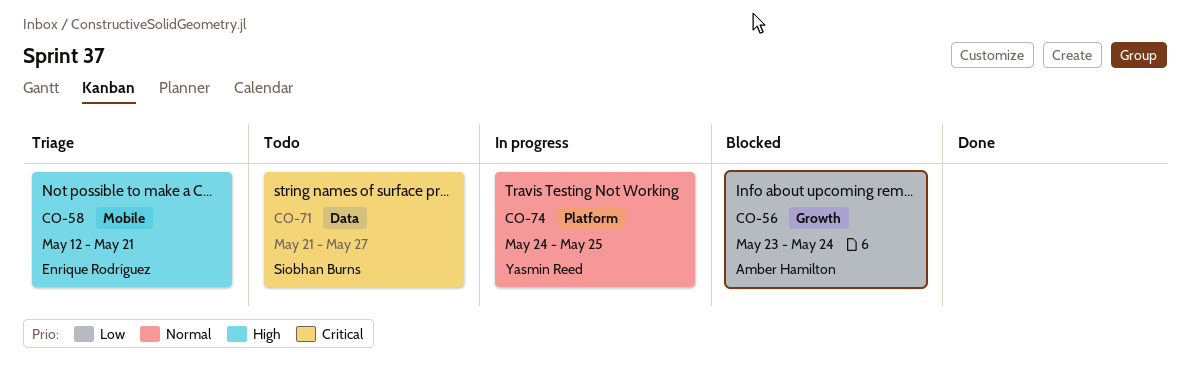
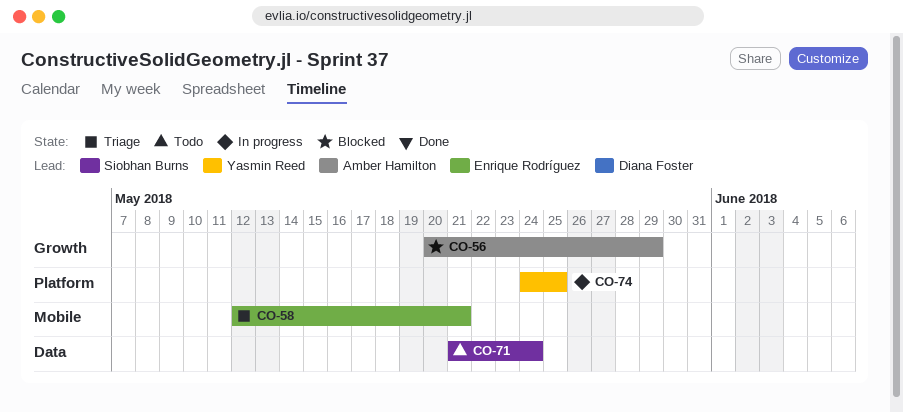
CO-56, start: May 23 -> May 20
CO-56, due: May 24 -> May 29
CO-71, due: May 27 -> May 24

